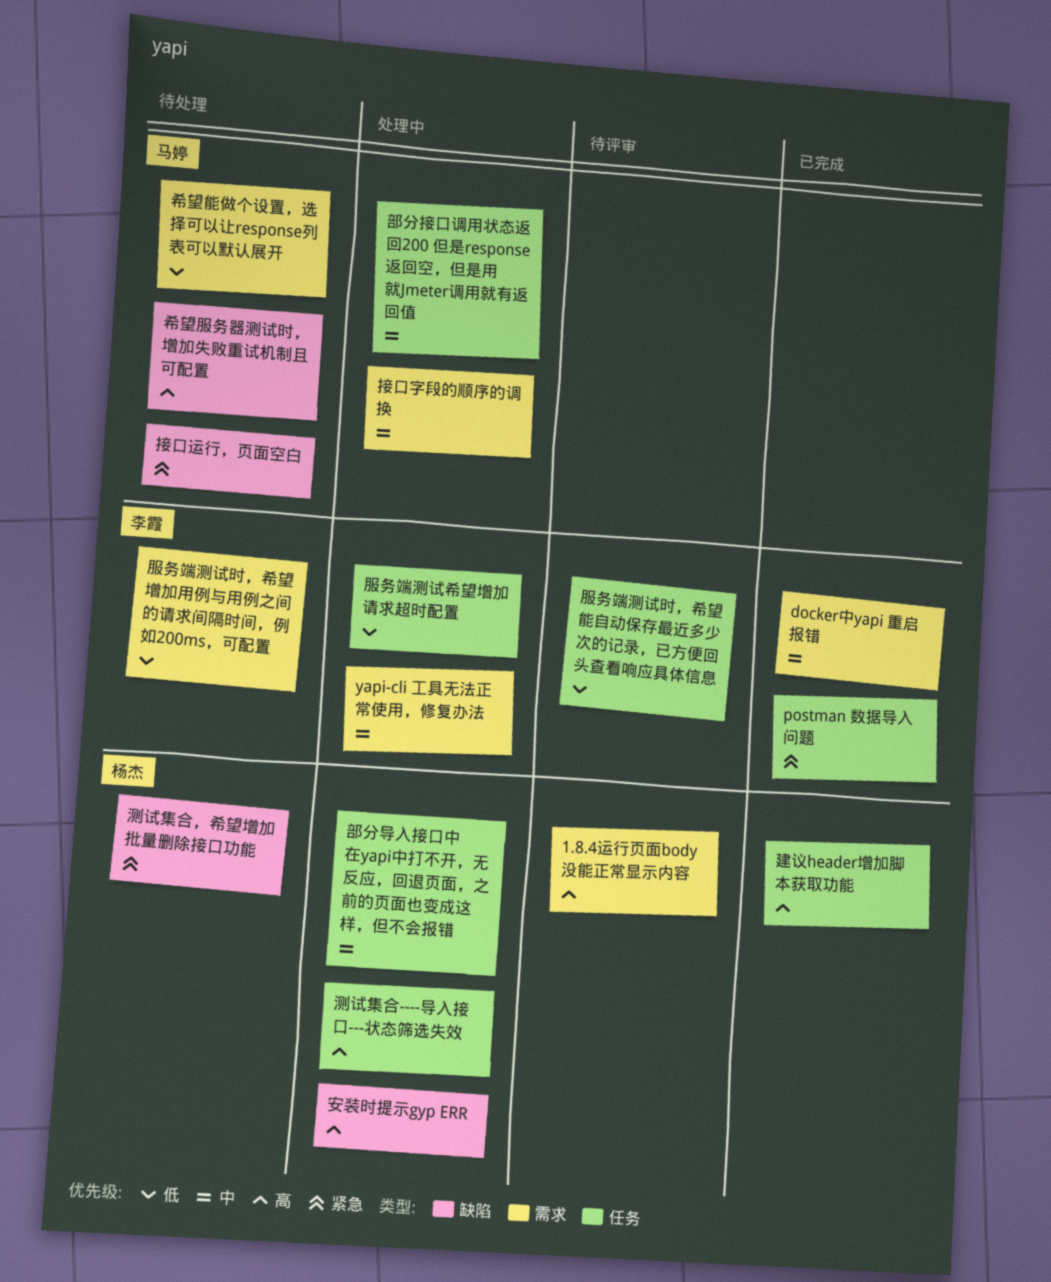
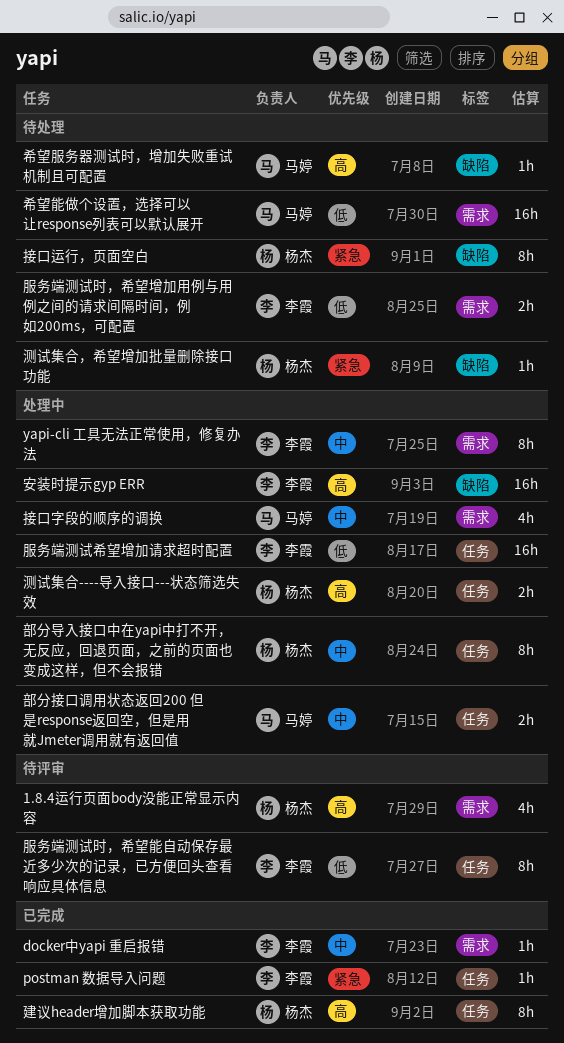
安装时提示gyp ERR, owner: 杨杰 -> 李霞
接口运行，页面空白, owner: 马婷 -> 杨杰

